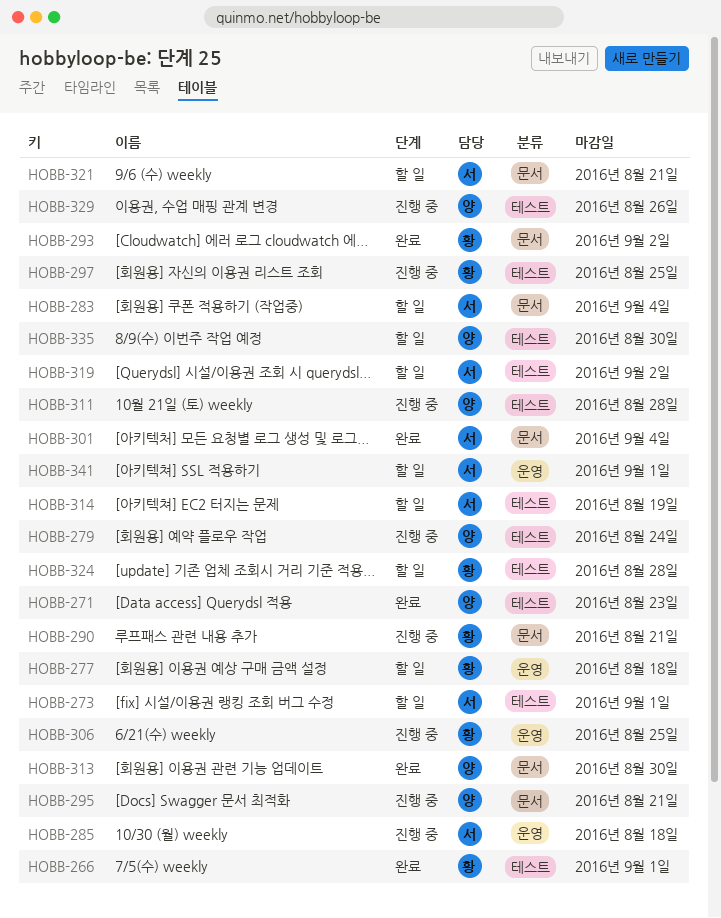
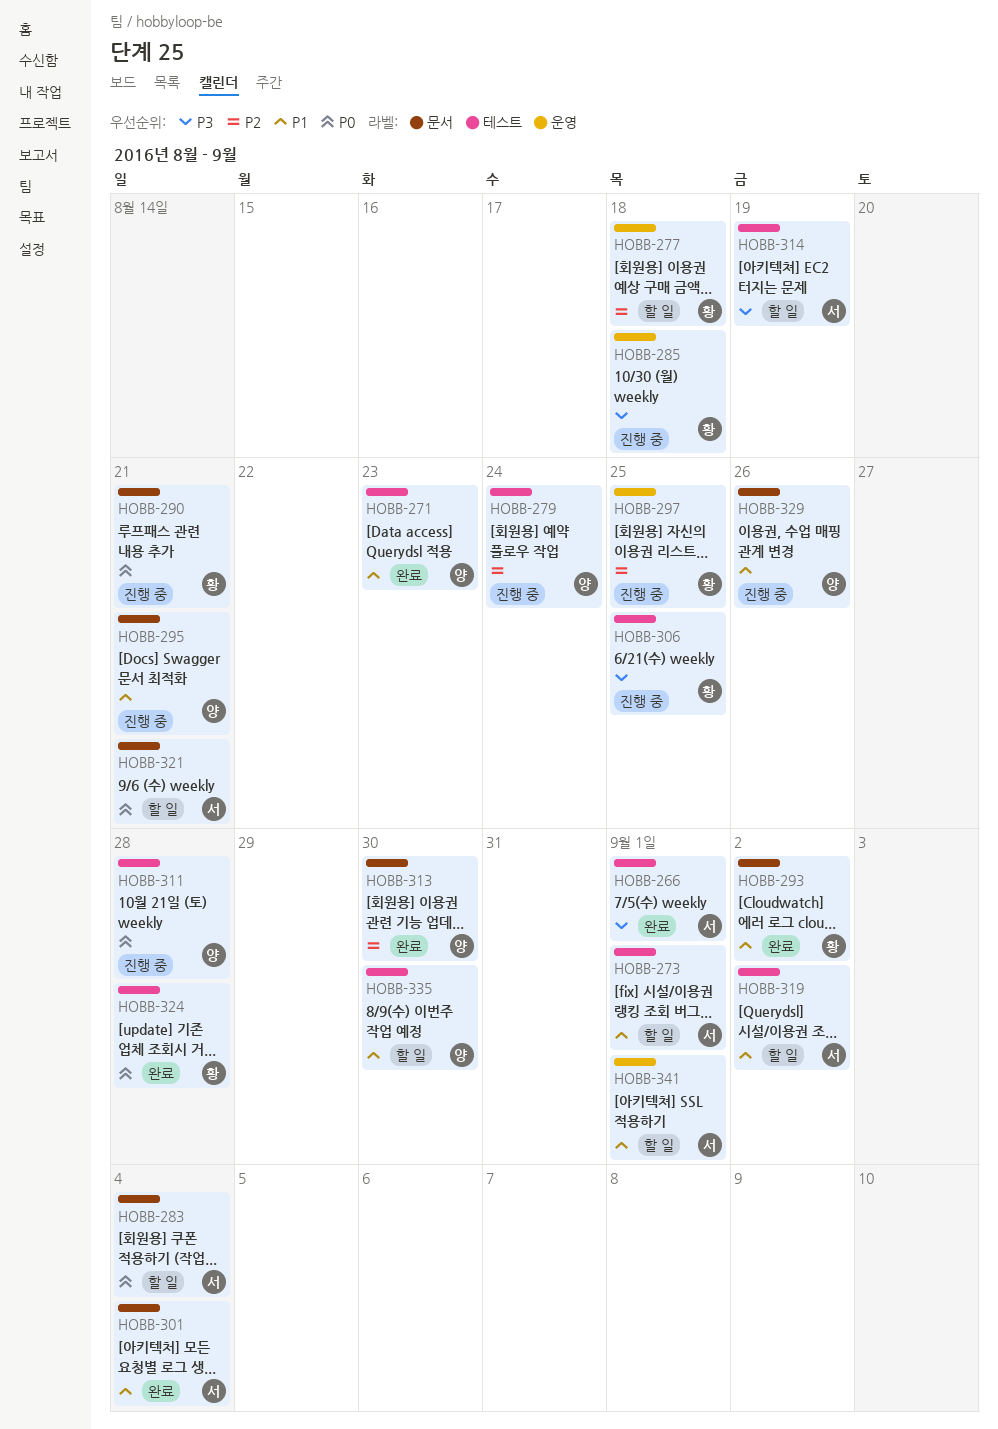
HOBB-266, owner: 황 -> 서
HOBB-285, owner: 서 -> 황
HOBB-297, label: 테스트 -> 운영
HOBB-306, label: 운영 -> 테스트
HOBB-324, status: 할 일 -> 완료
HOBB-329, label: 테스트 -> 문서

